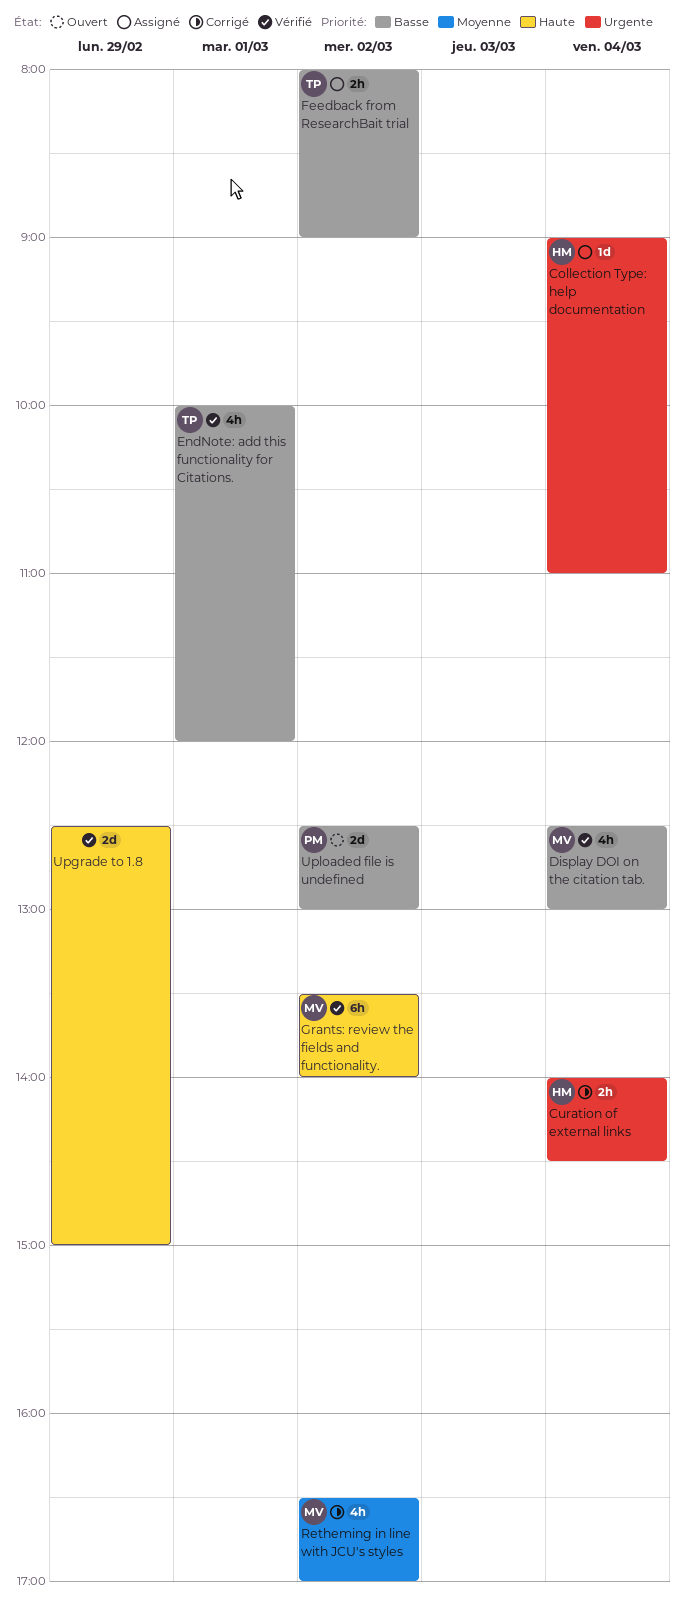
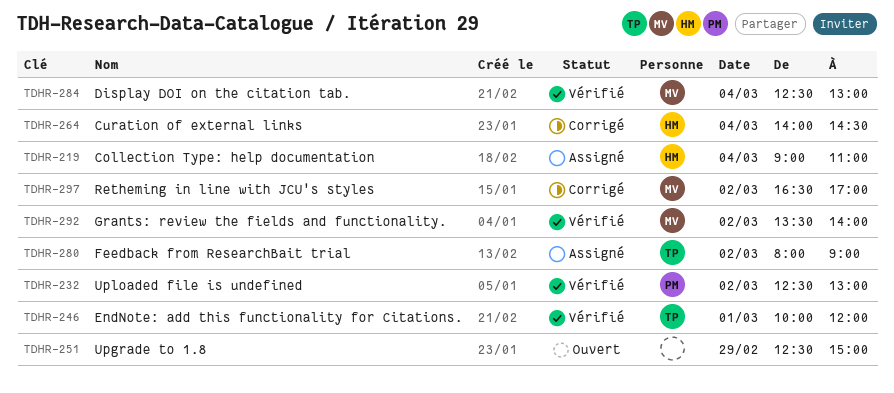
Upgrade to 1.8, status: Vérifié -> Ouvert
Uploaded file is undefined, status: Ouvert -> Vérifié

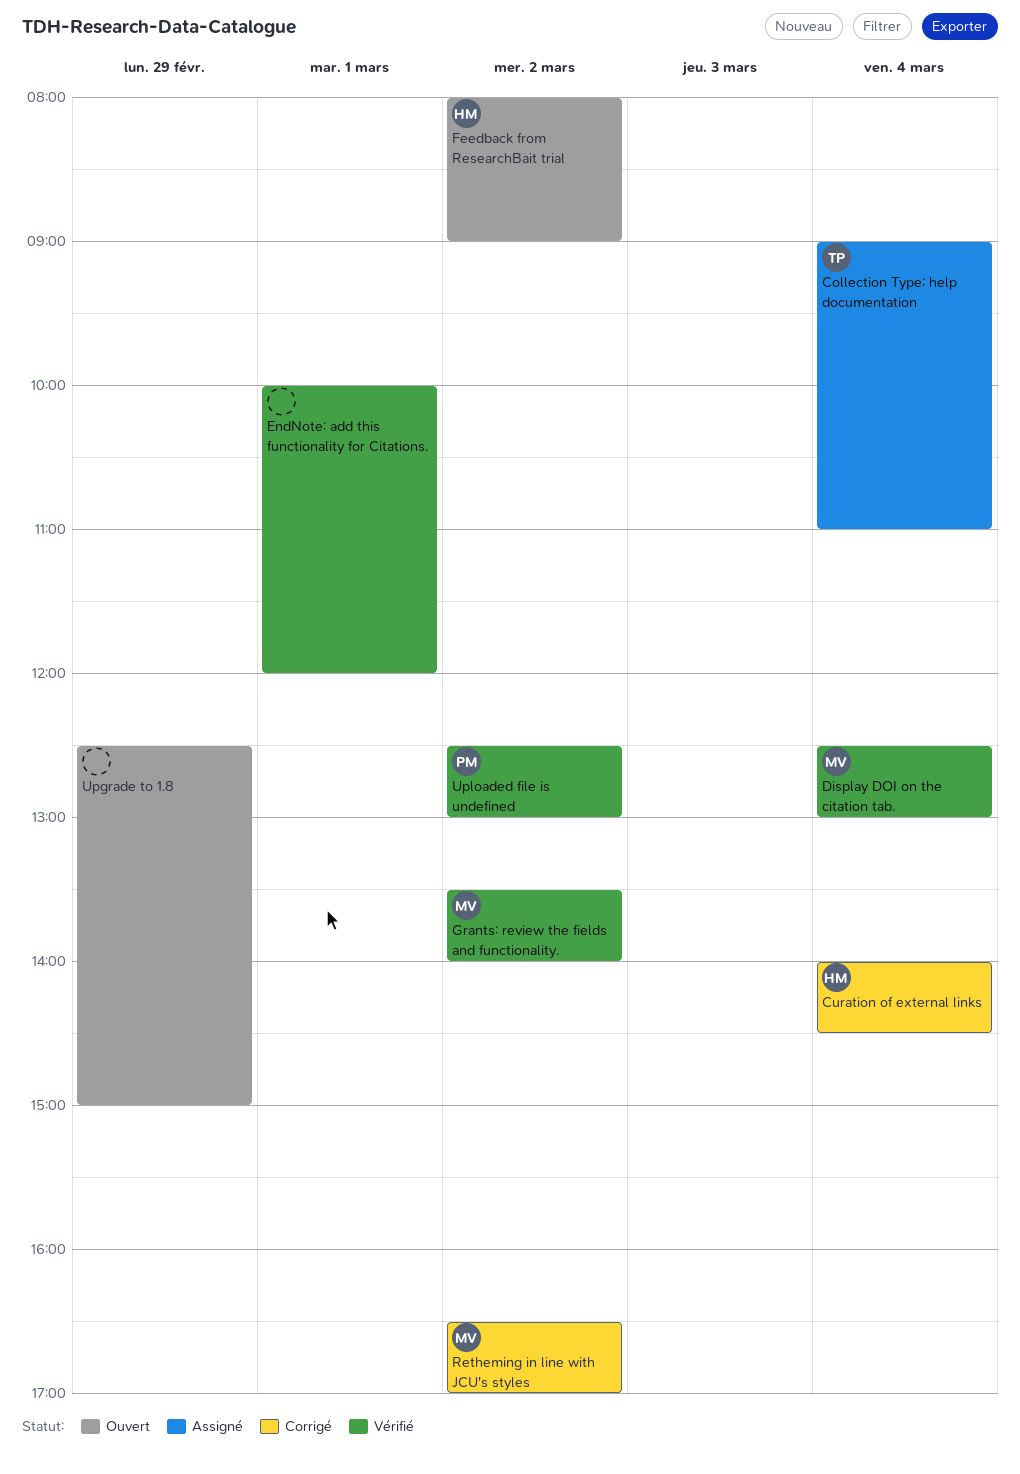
Collection Type: help documentation, owner: HM -> TP
EndNote: add this functionality for Citations., owner: TP -> none
Feedback from ResearchBait trial, status: Assigné -> Ouvert
Feedback from ResearchBait trial, owner: TP -> HM

